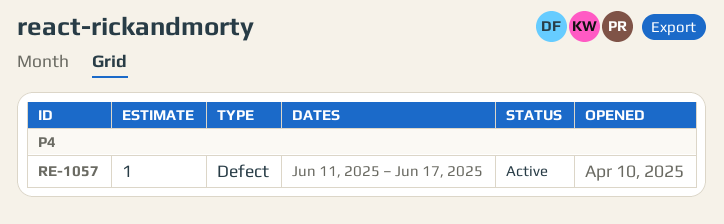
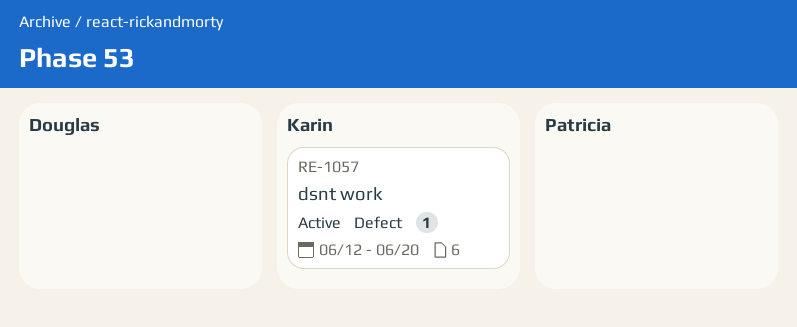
RE-1057, start: Jun 11 -> Jun 12
RE-1057, due: Jun 17 -> Jun 20

